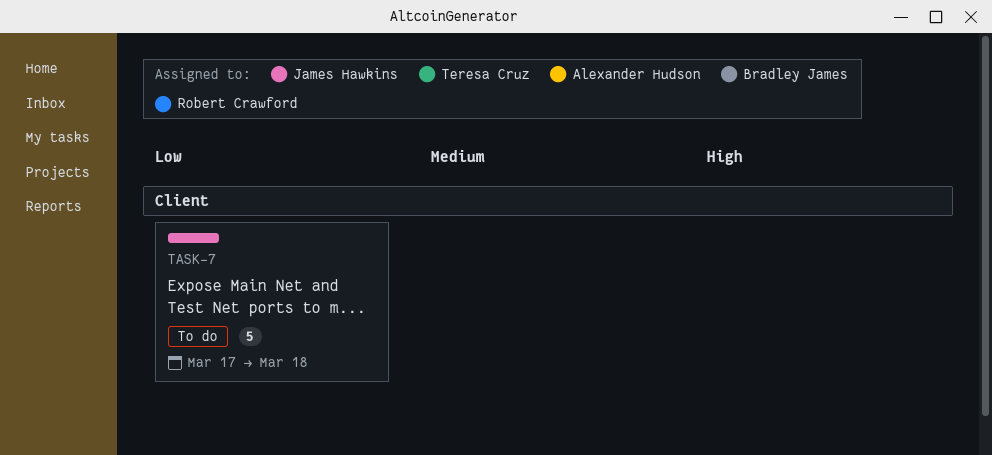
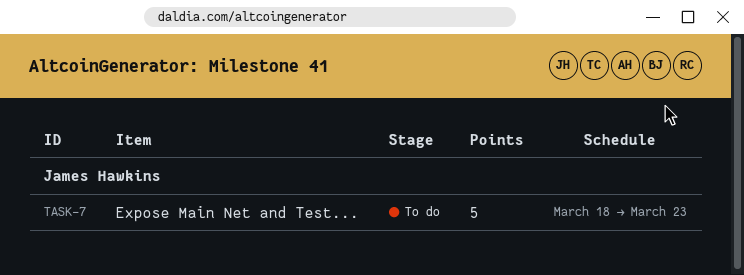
TASK-7, start: Mar 17 -> Mar 18
TASK-7, due: Mar 18 -> Mar 23

